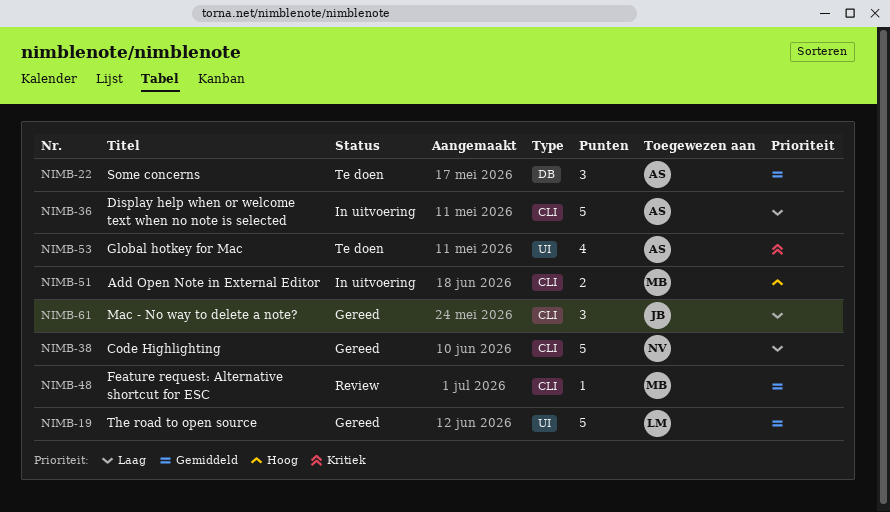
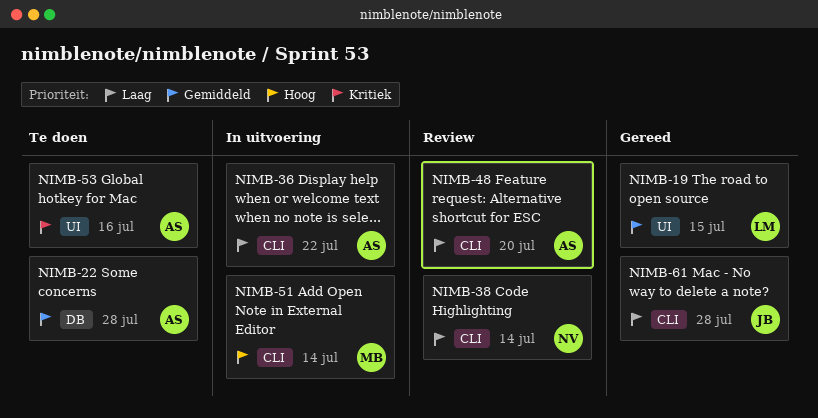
NIMB-38, status: Gereed -> Review
NIMB-48, owner: MB -> AS
NIMB-48, priority: Gemiddeld -> Laag

